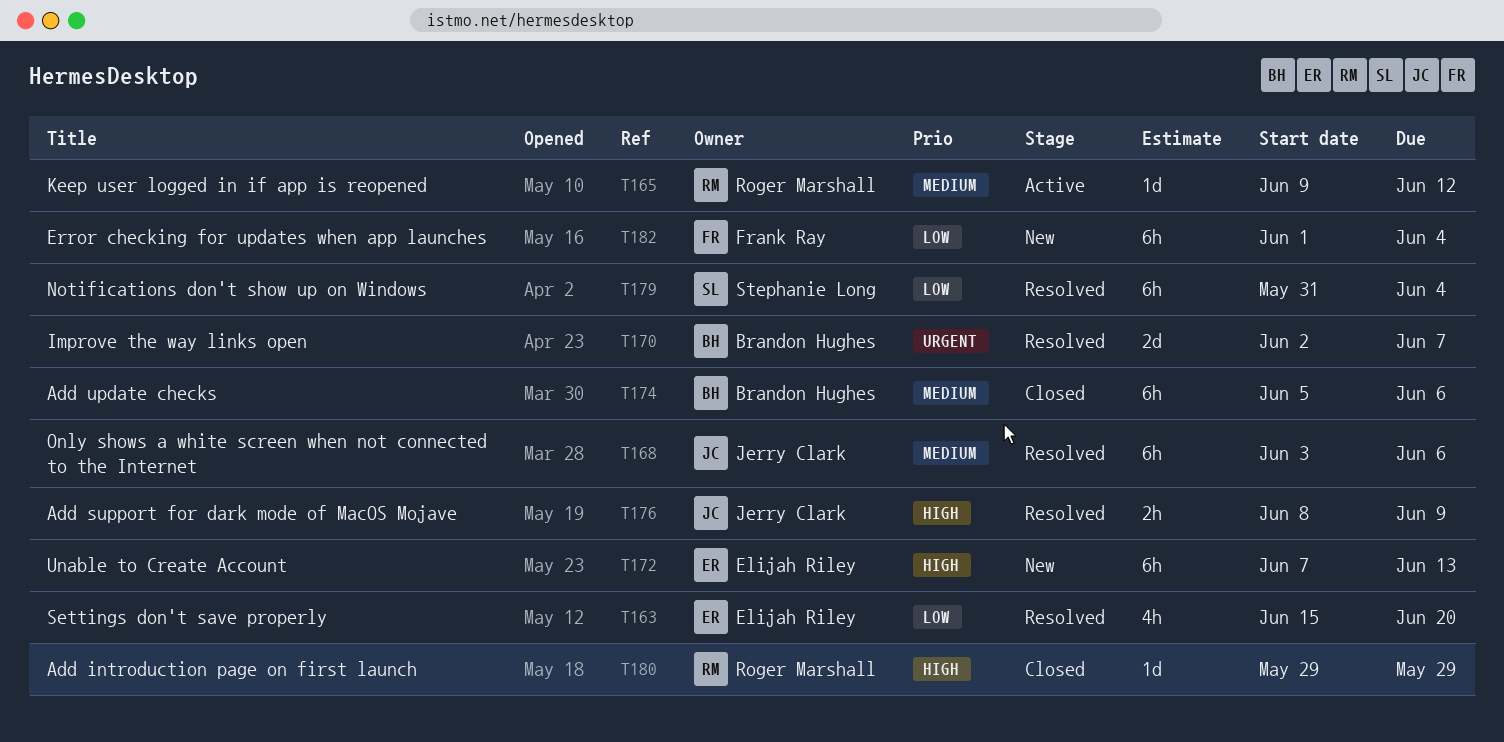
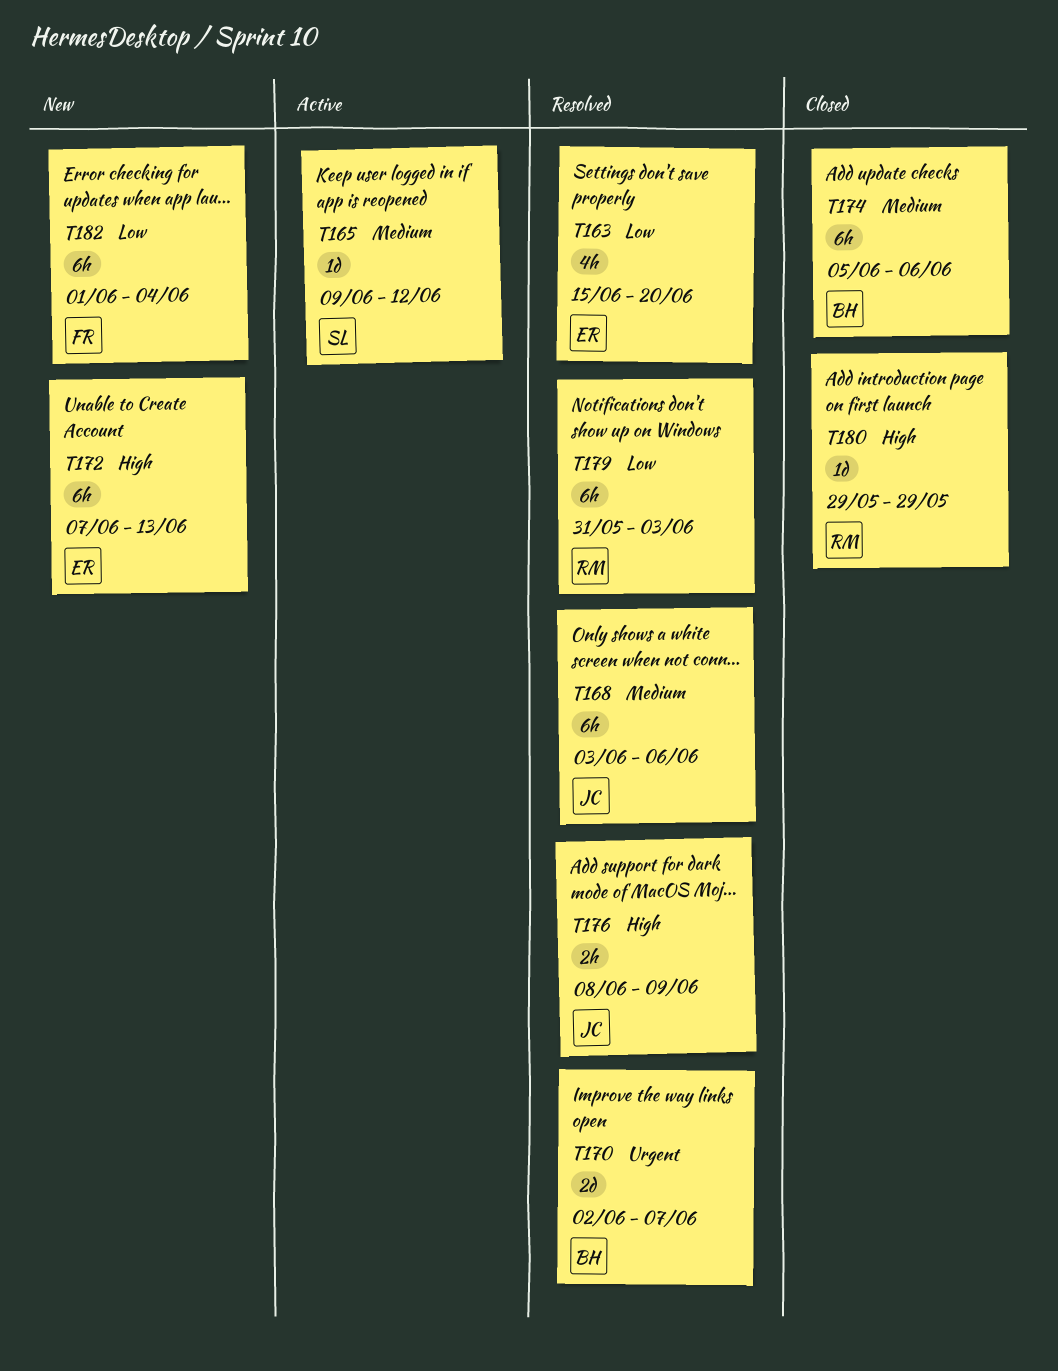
T165, owner: Roger Marshall -> Stephanie Long
T179, owner: Stephanie Long -> Roger Marshall
T179, due: Jun 4 -> Jun 3

